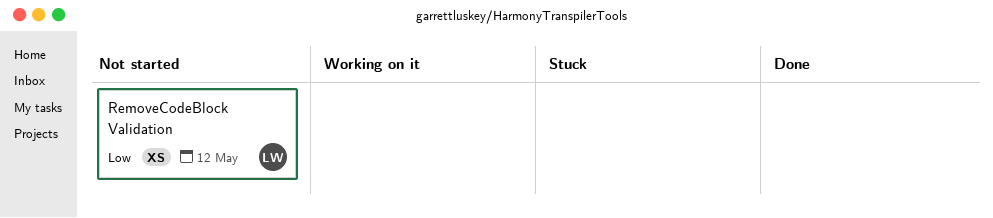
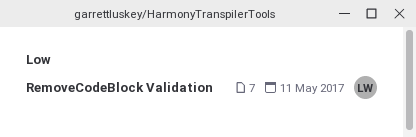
RemoveCodeBlock Validation, due: May 12 -> May 11

